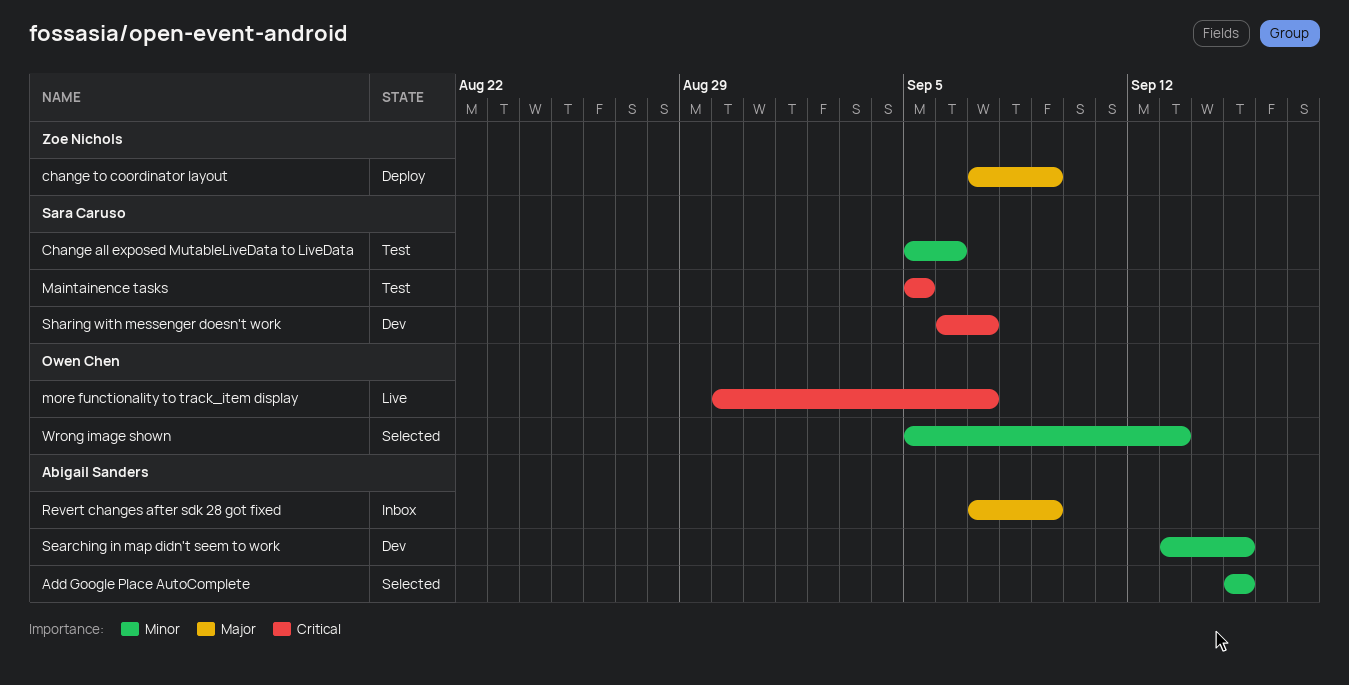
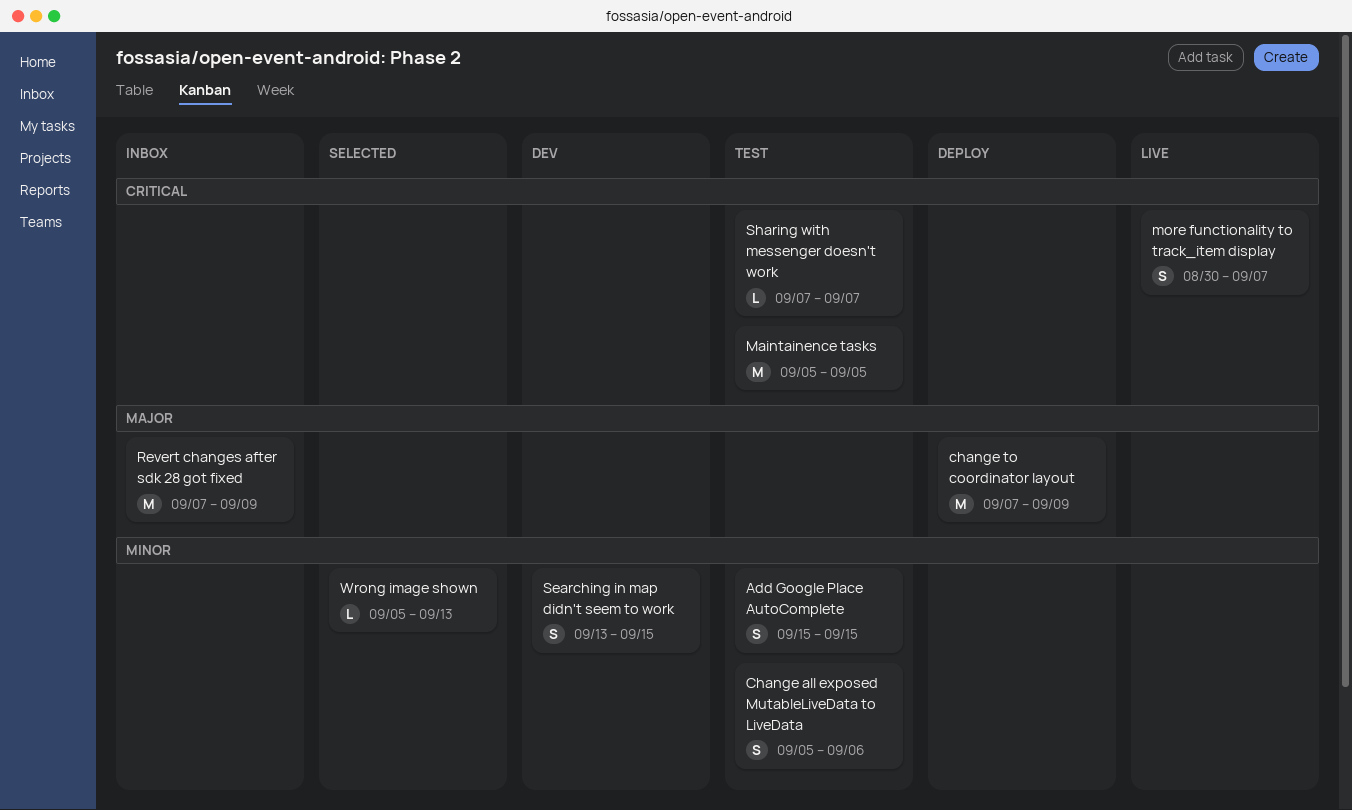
Add Google Place AutoComplete, status: Selected -> Test
Sharing with messenger doesn't work, status: Dev -> Test
Sharing with messenger doesn't work, start: Sep 6 -> Sep 7

